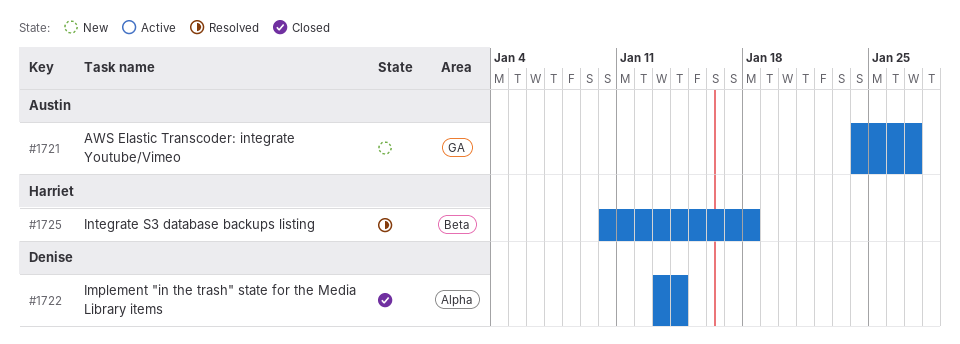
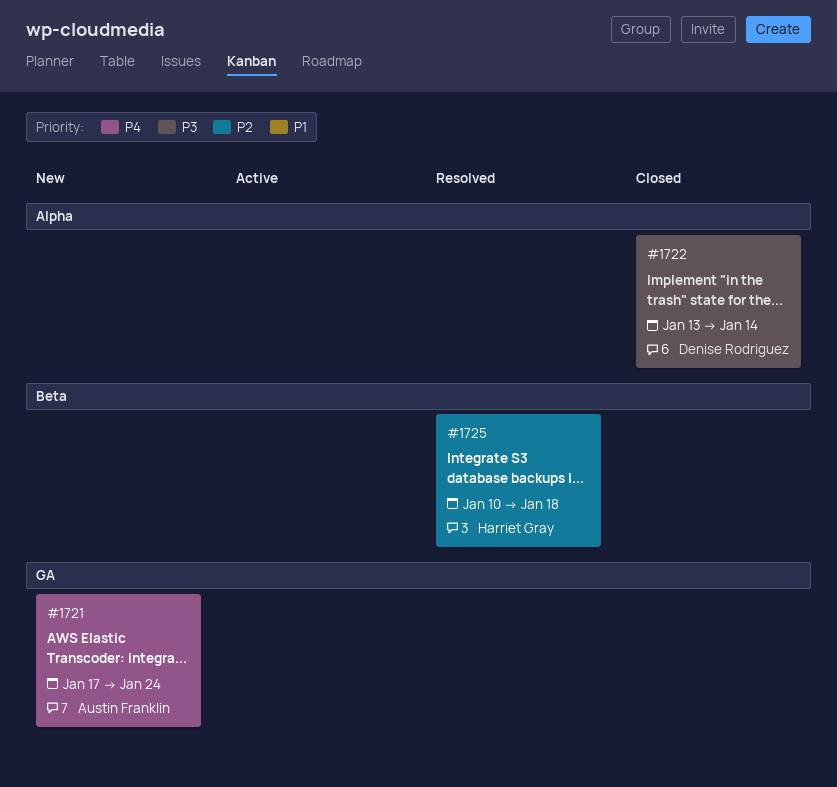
#1721, start: Jan 24 -> Jan 17
#1721, due: Jan 27 -> Jan 24

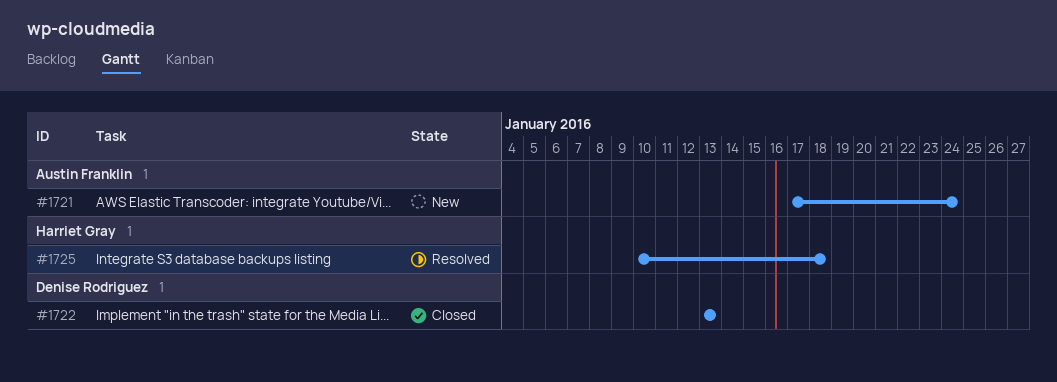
#1722, due: Jan 14 -> Jan 13

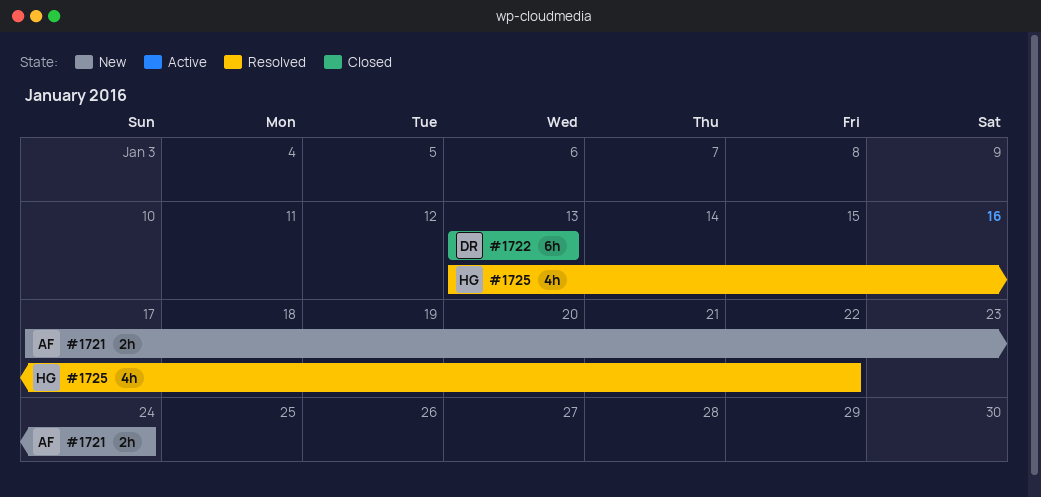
#1725, start: Jan 10 -> Jan 13
#1725, due: Jan 18 -> Jan 22

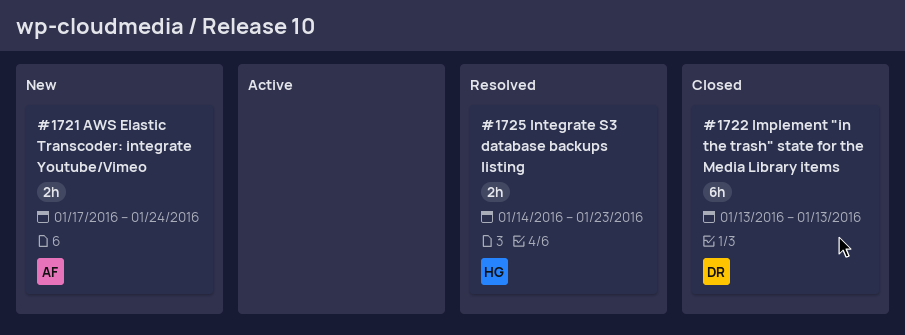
#1725, estimate: 4h -> 2h
#1725, start: Jan 13 -> Jan 14
#1725, due: Jan 22 -> Jan 23

